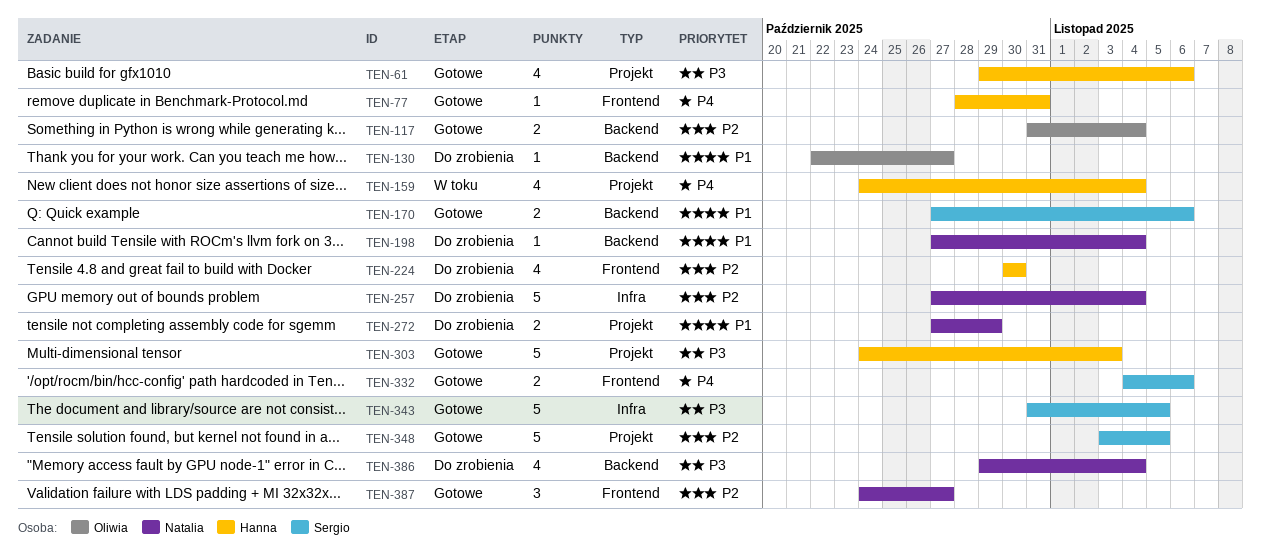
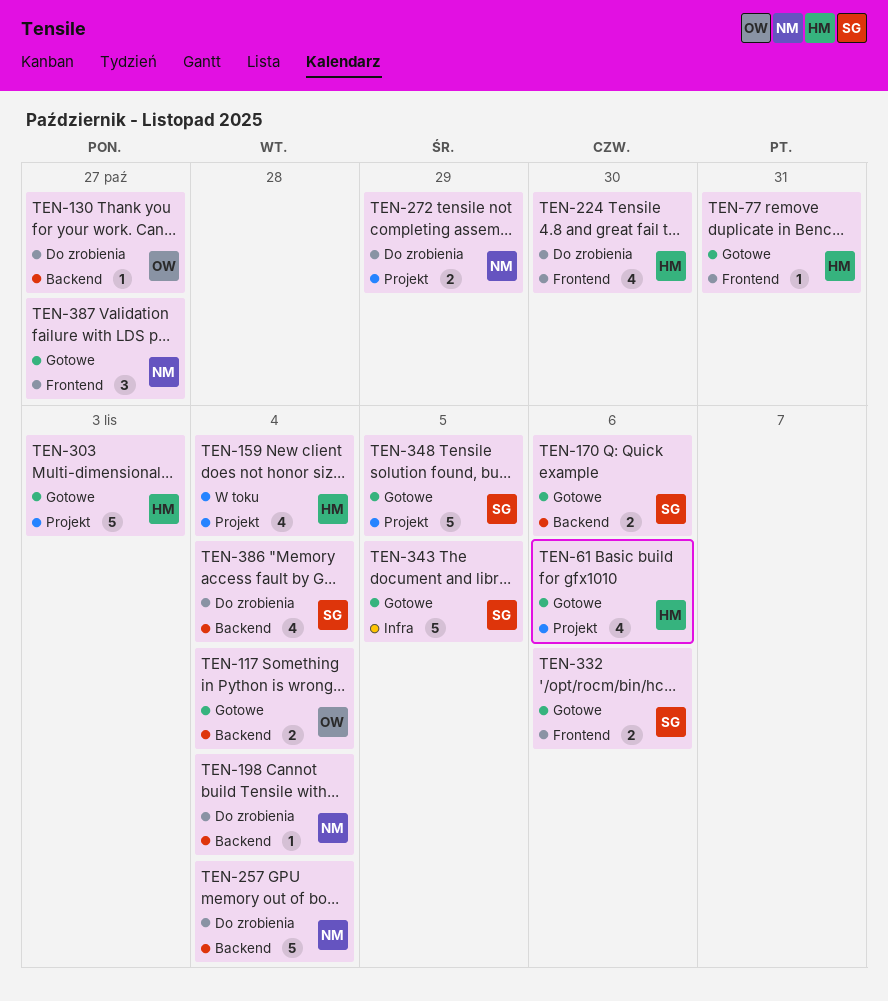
TEN-257, label: Infra -> Backend
TEN-386, owner: Natalia -> Sergio

